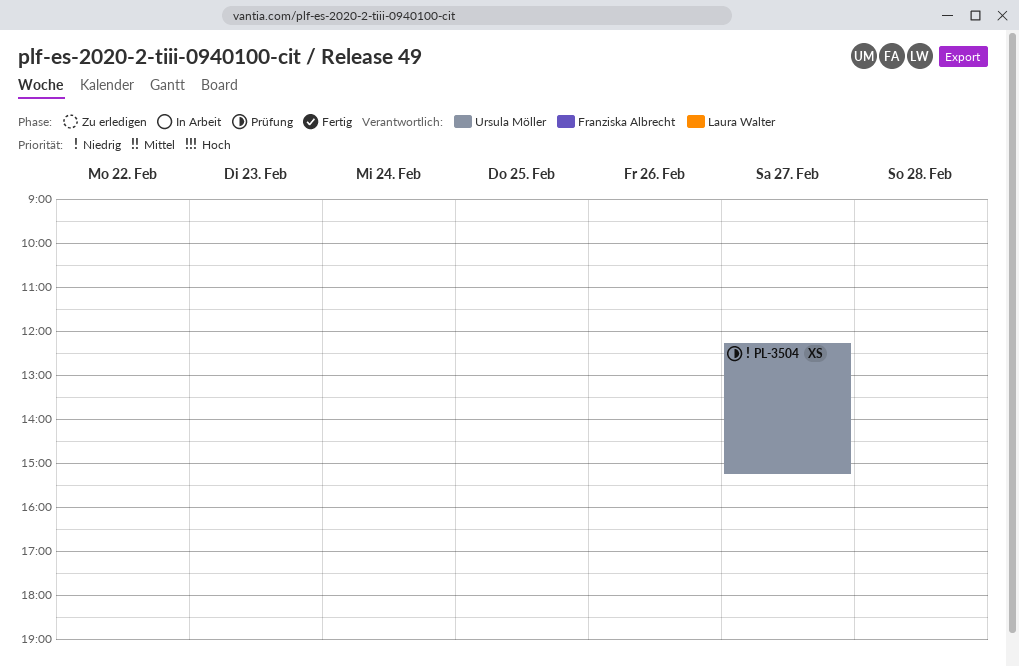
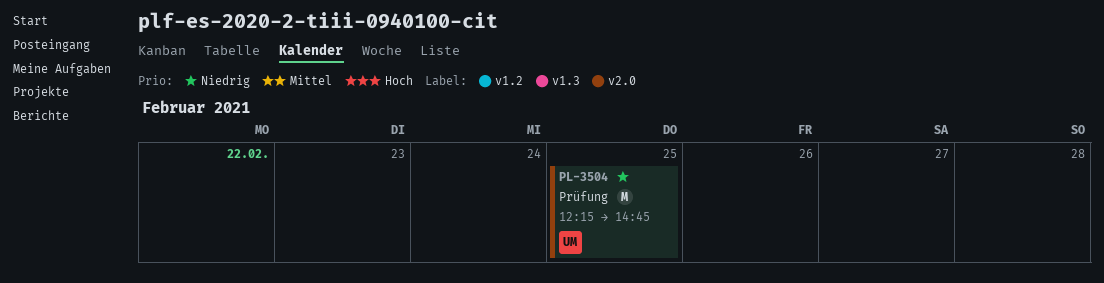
PL-3504, estimate: XS -> M
PL-3504, day: Feb 27 -> Feb 25
PL-3504, ends: 15:15 -> 14:45

